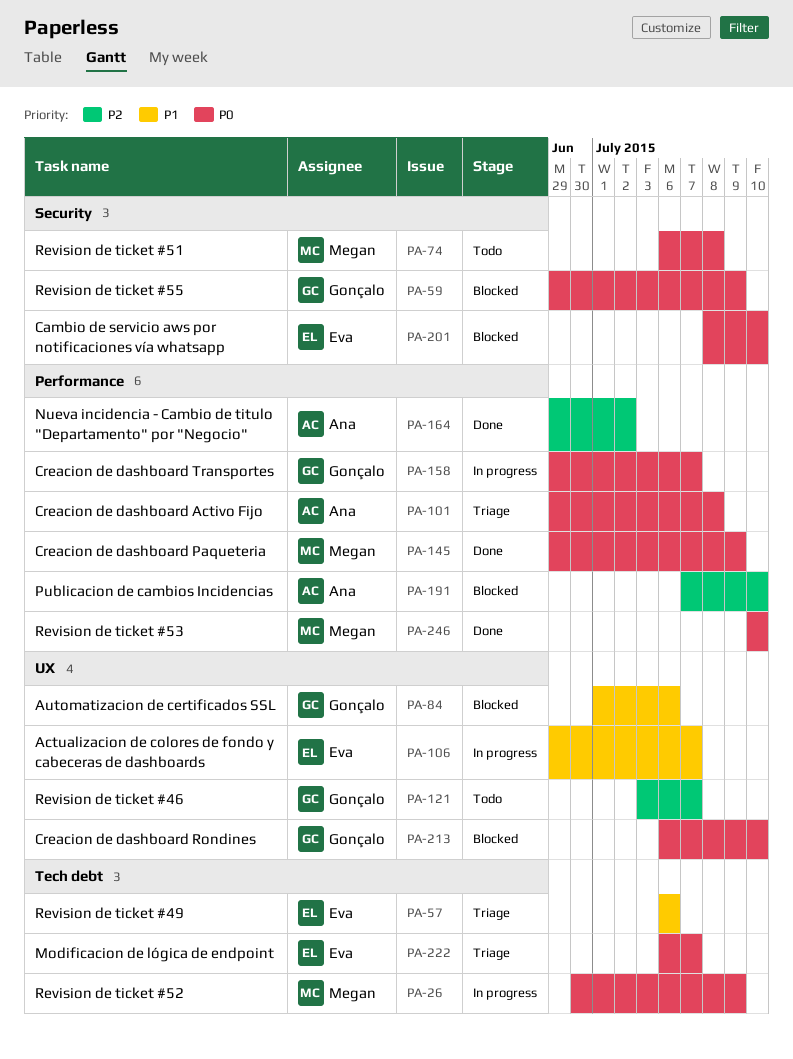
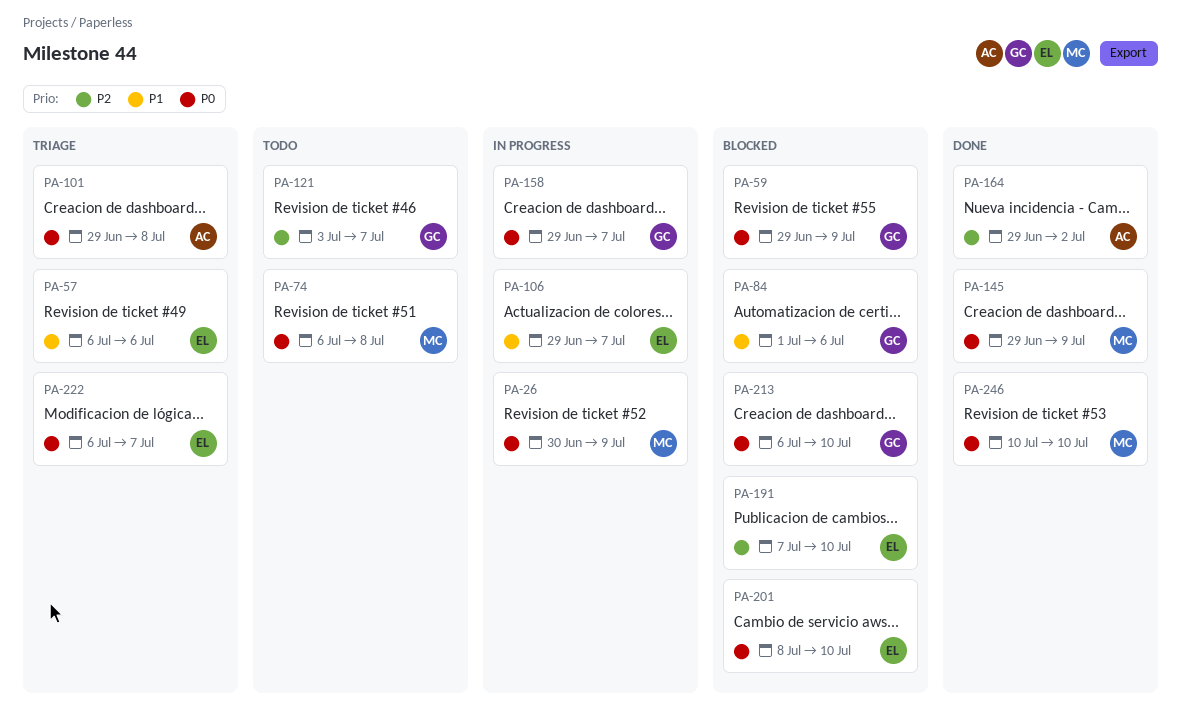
PA-191, owner: Ana -> Eva

